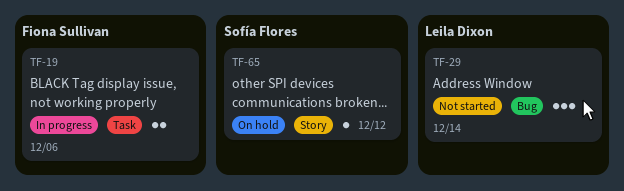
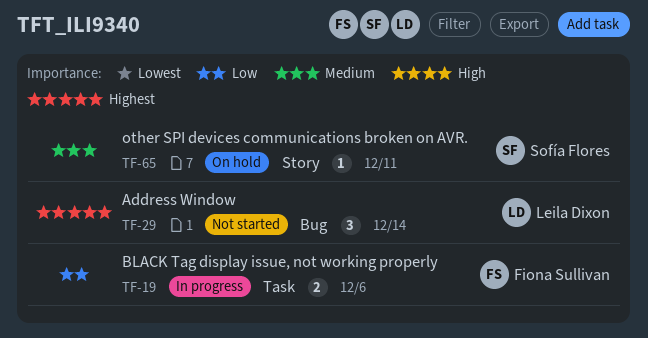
TF-65, due: Dec 12 -> Dec 11

